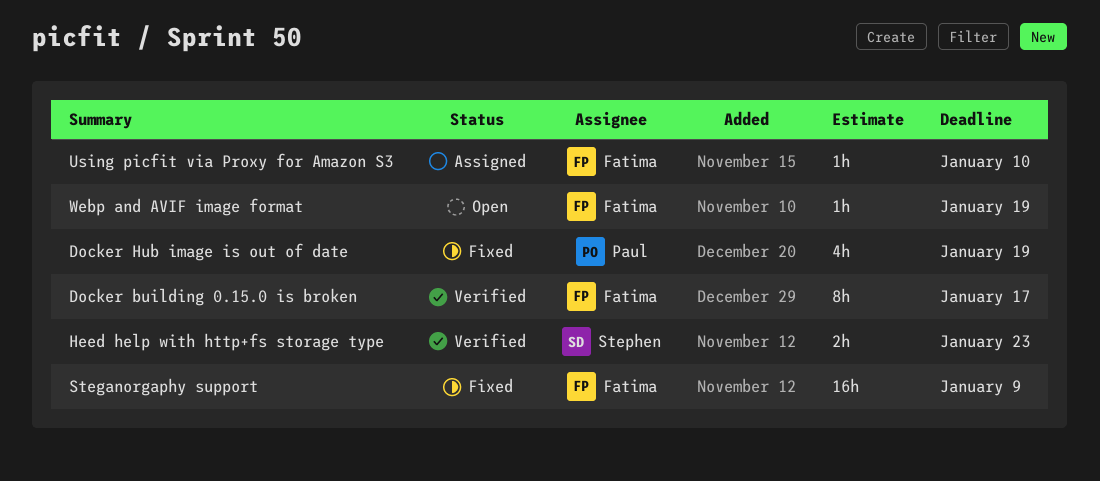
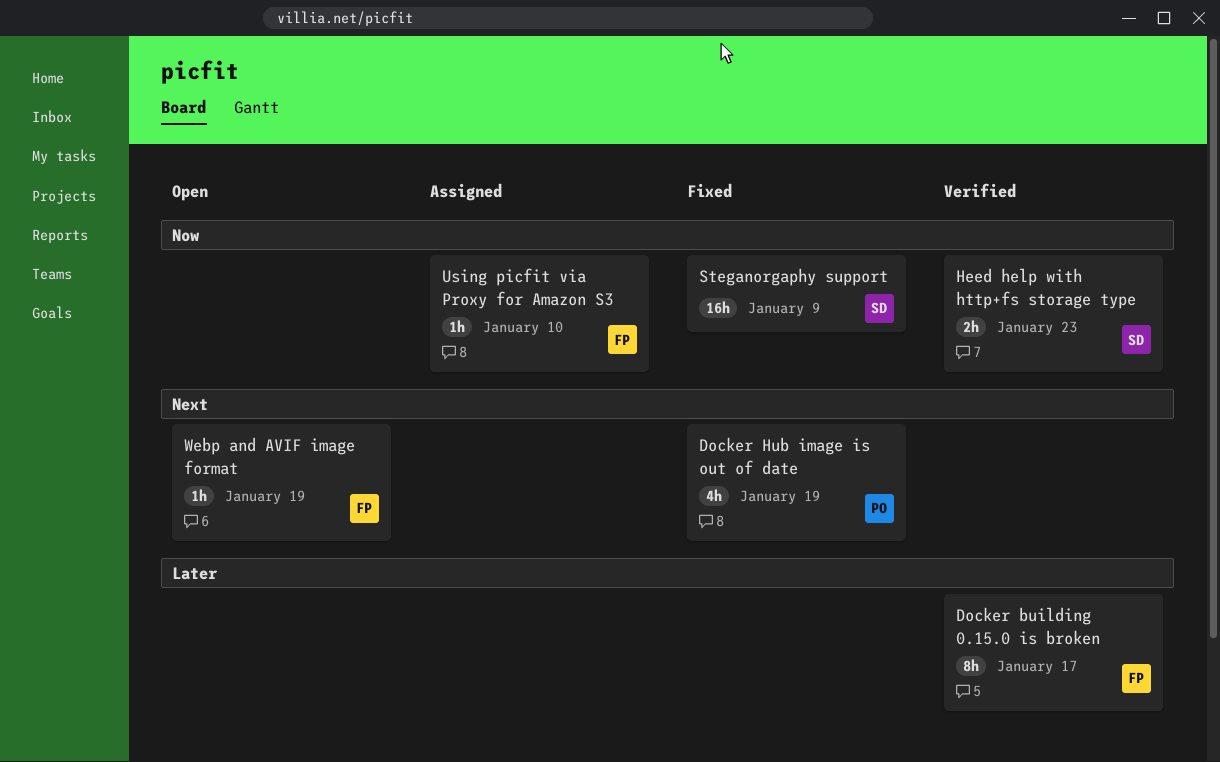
Steganorgaphy support, owner: Fatima -> Stephen

